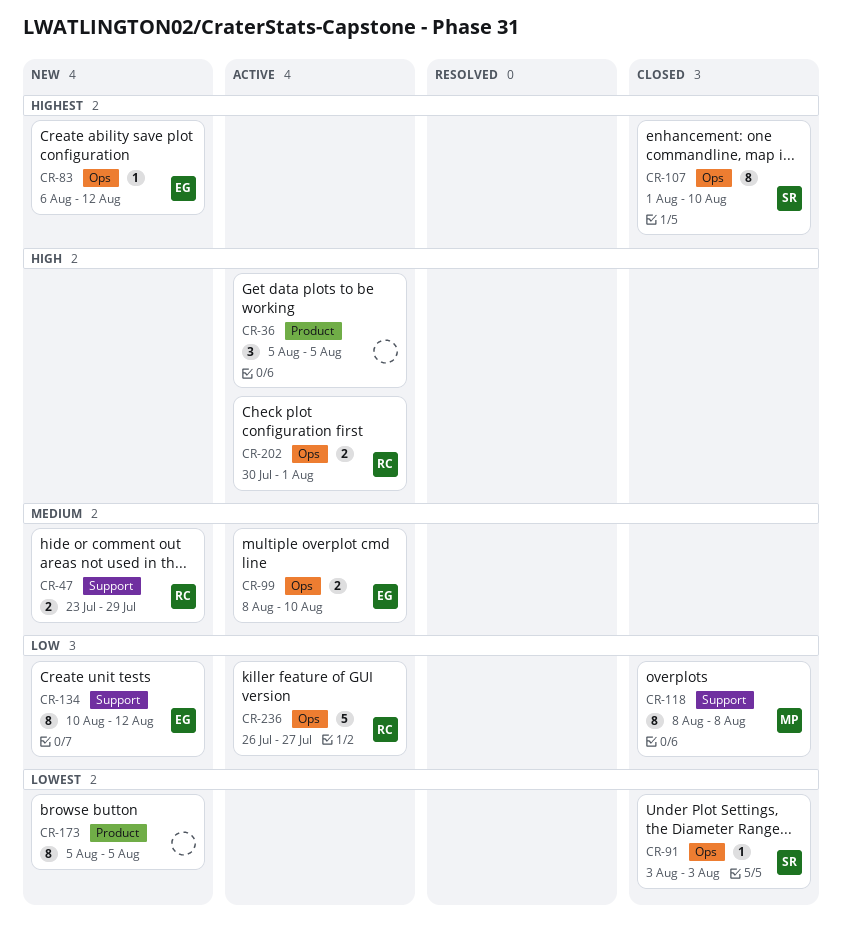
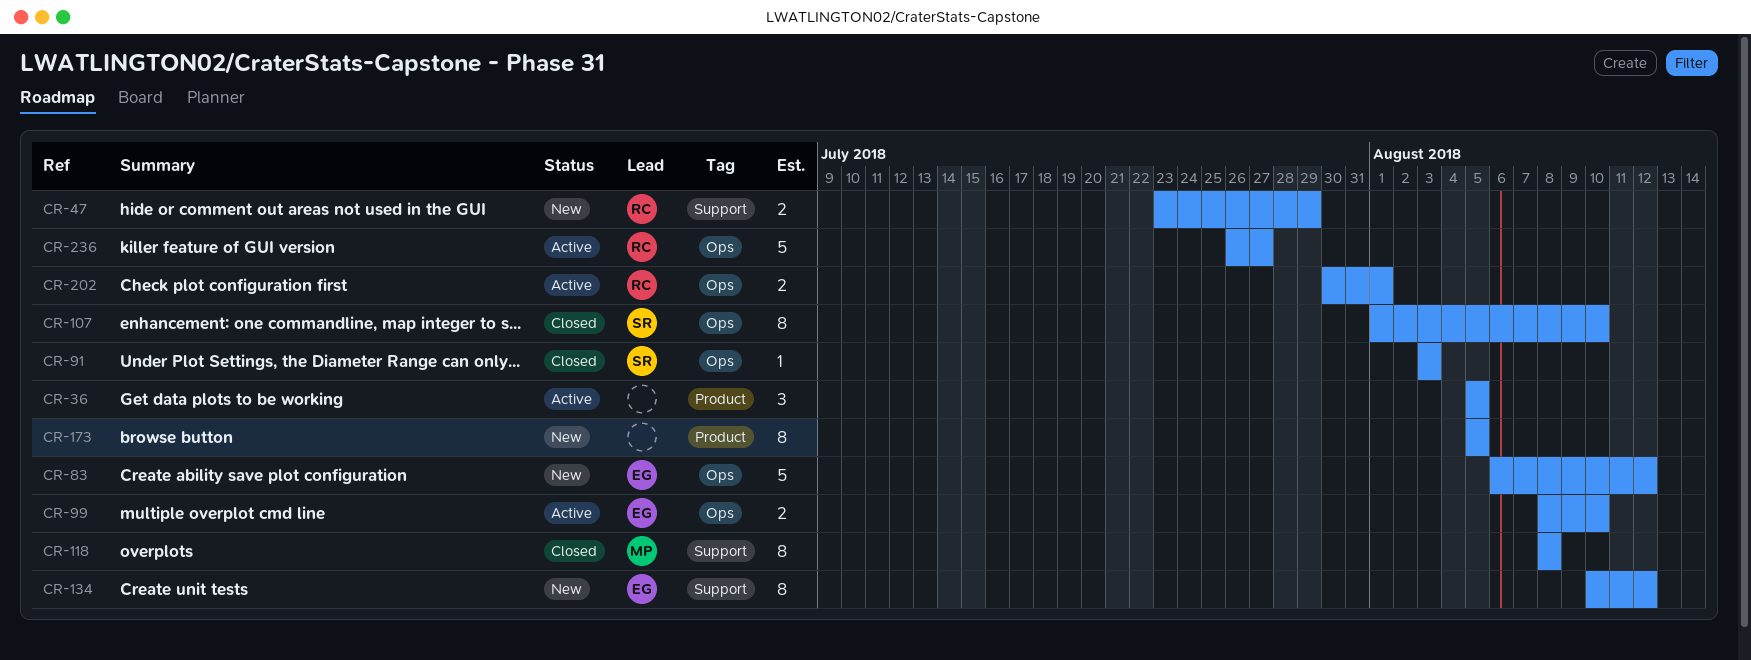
CR-83, estimate: 1 -> 5

